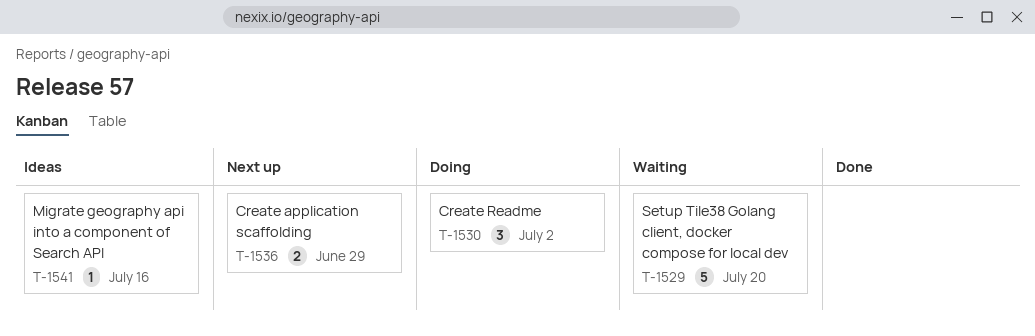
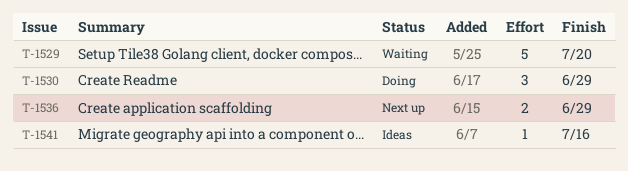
T-1530, due: Jul 2 -> Jun 29

